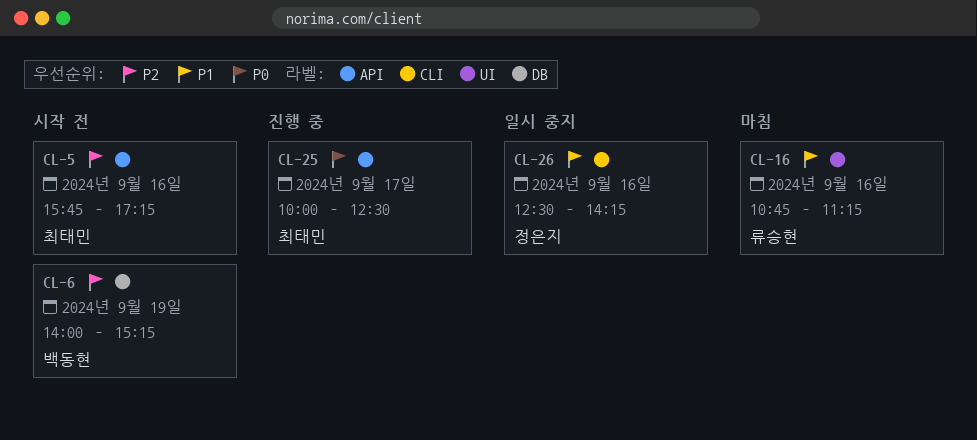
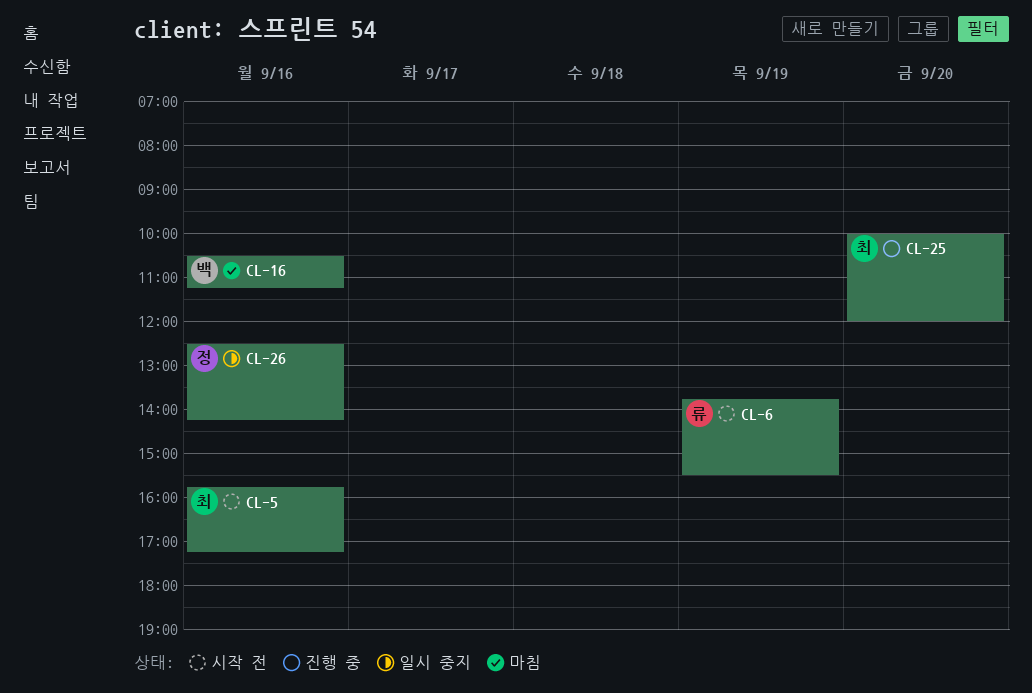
CL-6, owner: 백동현 -> 류승현
CL-6, begins: 14:00 -> 13:45
CL-6, ends: 15:15 -> 15:30
CL-16, owner: 류승현 -> 백동현
CL-16, begins: 10:45 -> 10:30
CL-25, day: Sep 17 -> Sep 20
CL-25, ends: 12:30 -> 12:00

